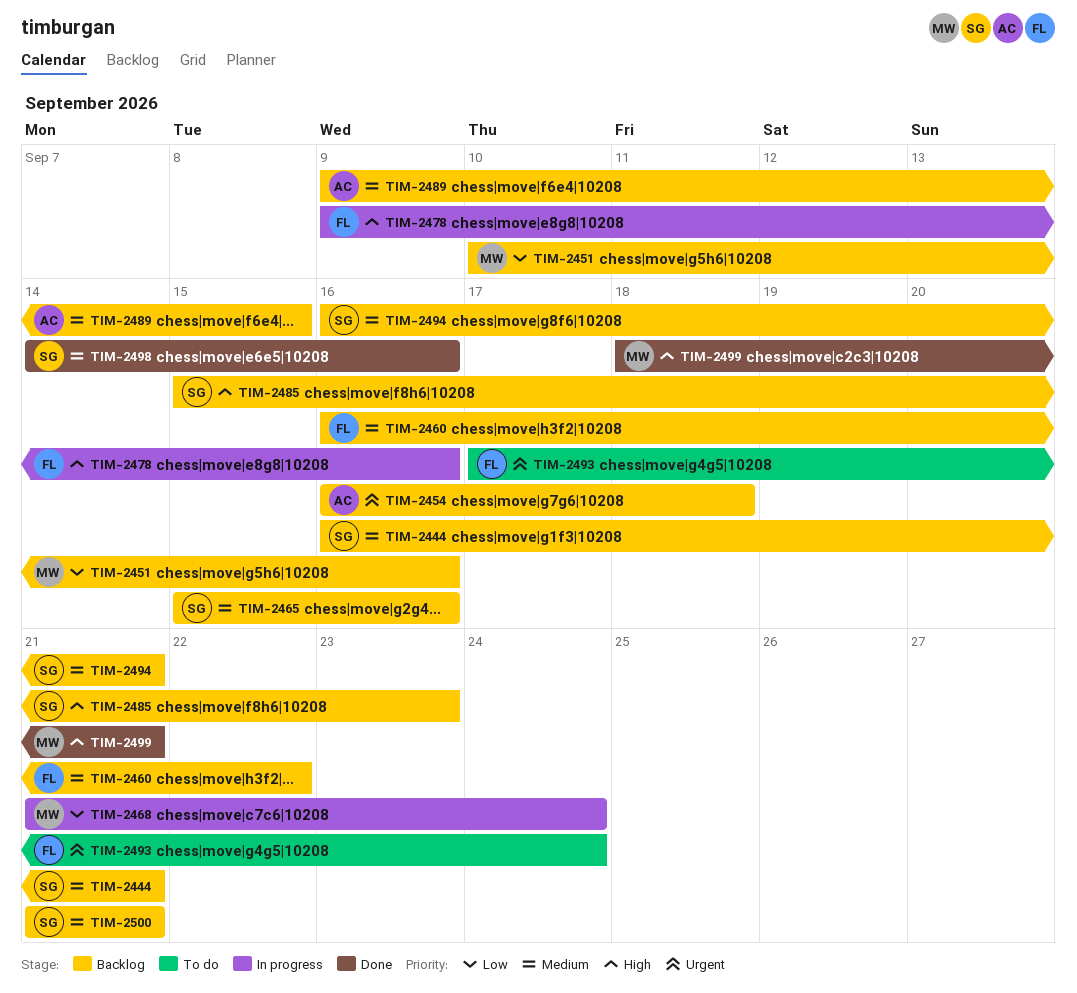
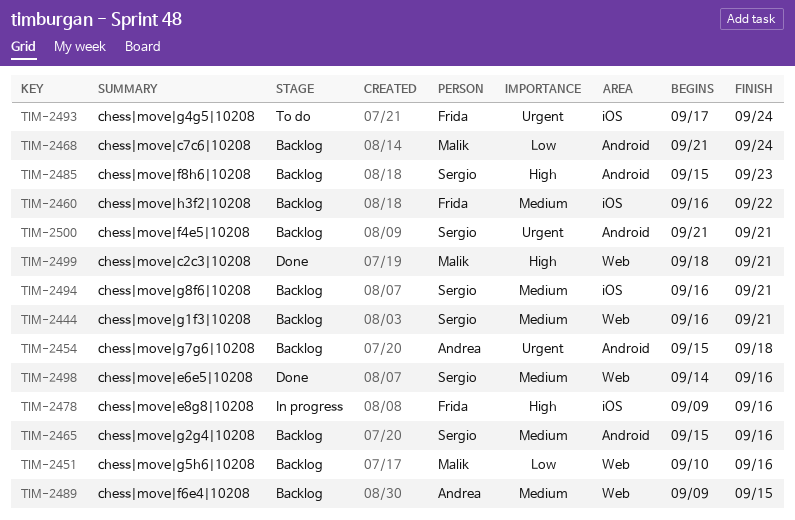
TIM-2454, start: Sep 16 -> Sep 15
TIM-2468, status: In progress -> Backlog
TIM-2500, priority: Medium -> Urgent

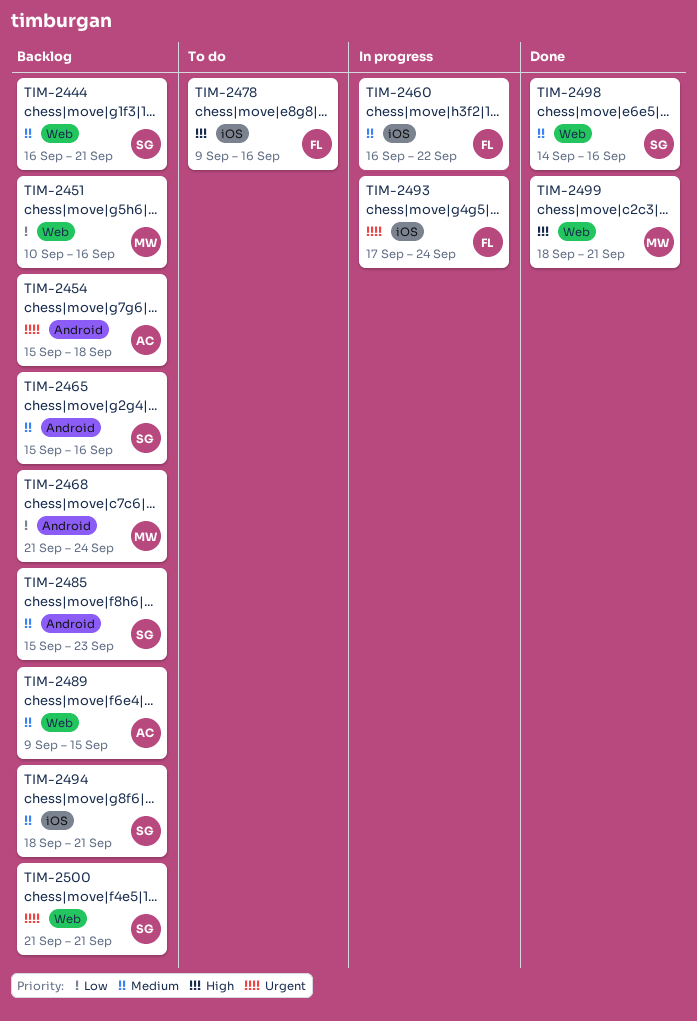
TIM-2460, status: Backlog -> In progress
TIM-2478, status: In progress -> To do
TIM-2485, priority: High -> Medium
TIM-2493, status: To do -> In progress
TIM-2494, start: Sep 16 -> Sep 18
TIM-2500, label: Android -> Web

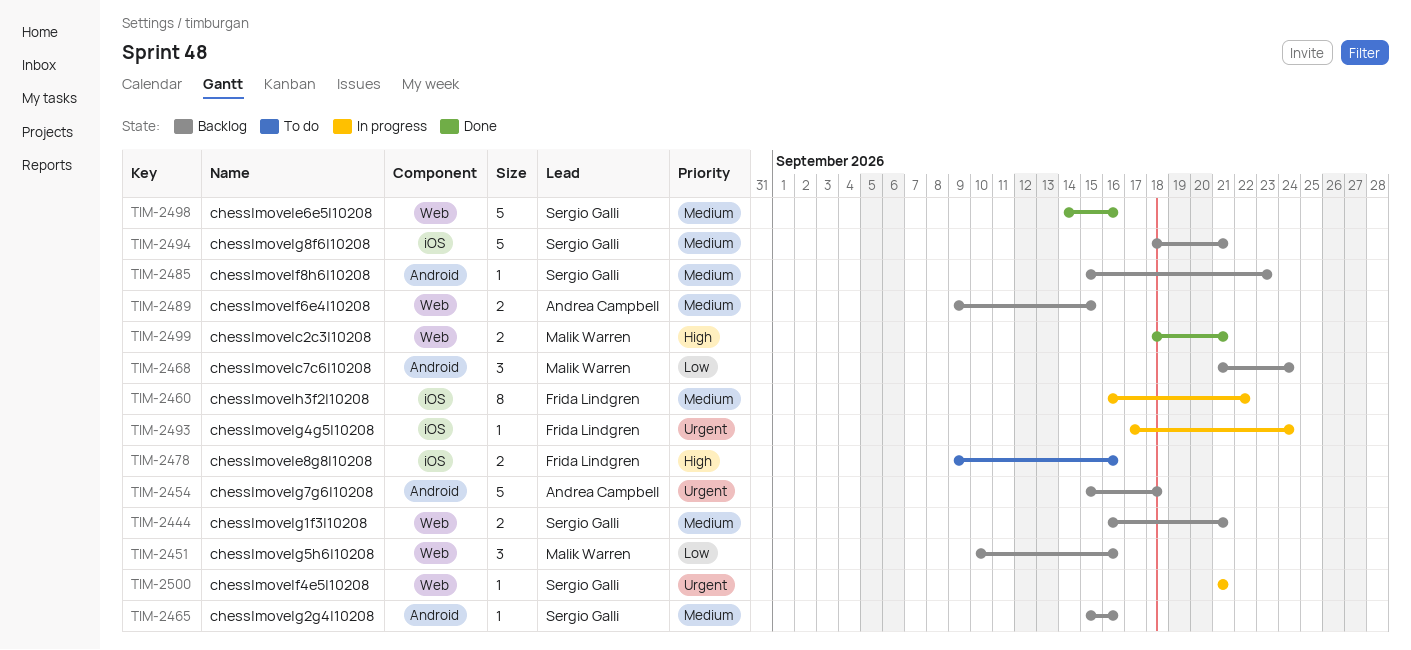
TIM-2500, status: Backlog -> In progress

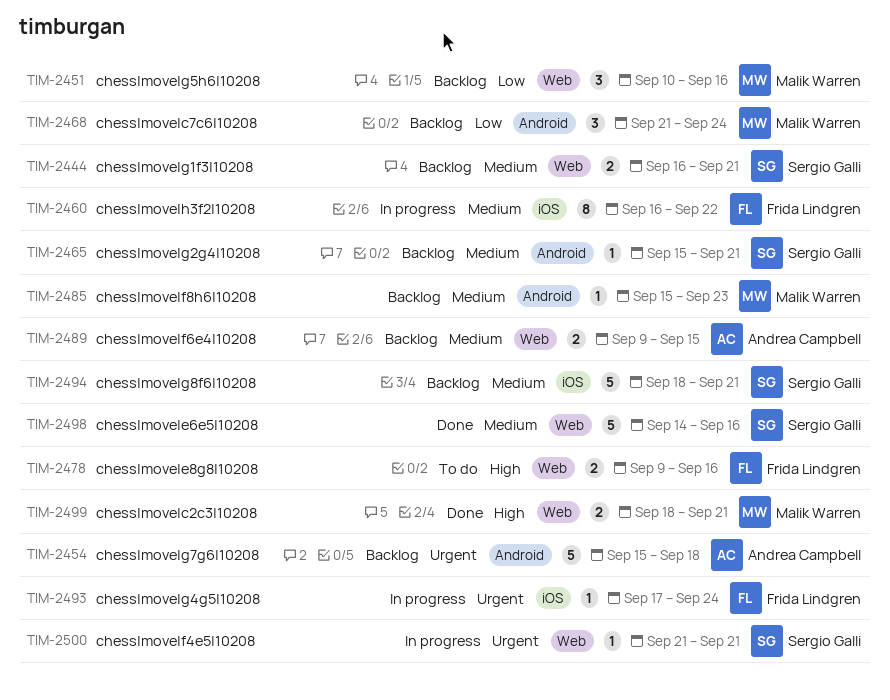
TIM-2465, due: Sep 16 -> Sep 21
TIM-2478, label: iOS -> Web
TIM-2485, owner: Sergio Galli -> Malik Warren

